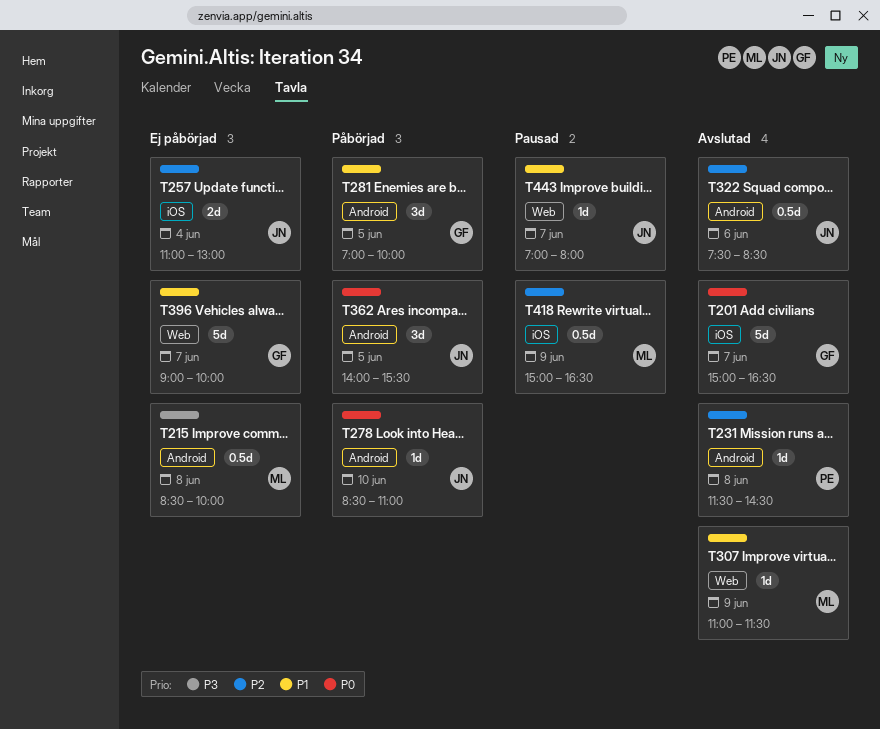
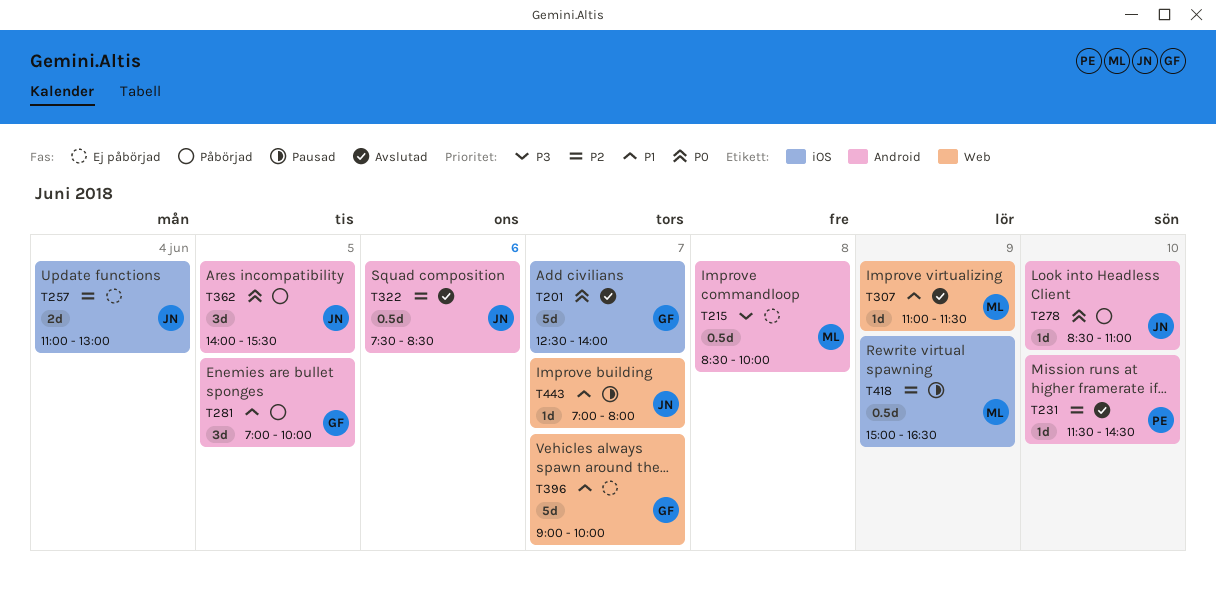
T201, begins: 15:00 -> 12:30
T201, ends: 16:30 -> 14:00
T231, day: Jun 8 -> Jun 10

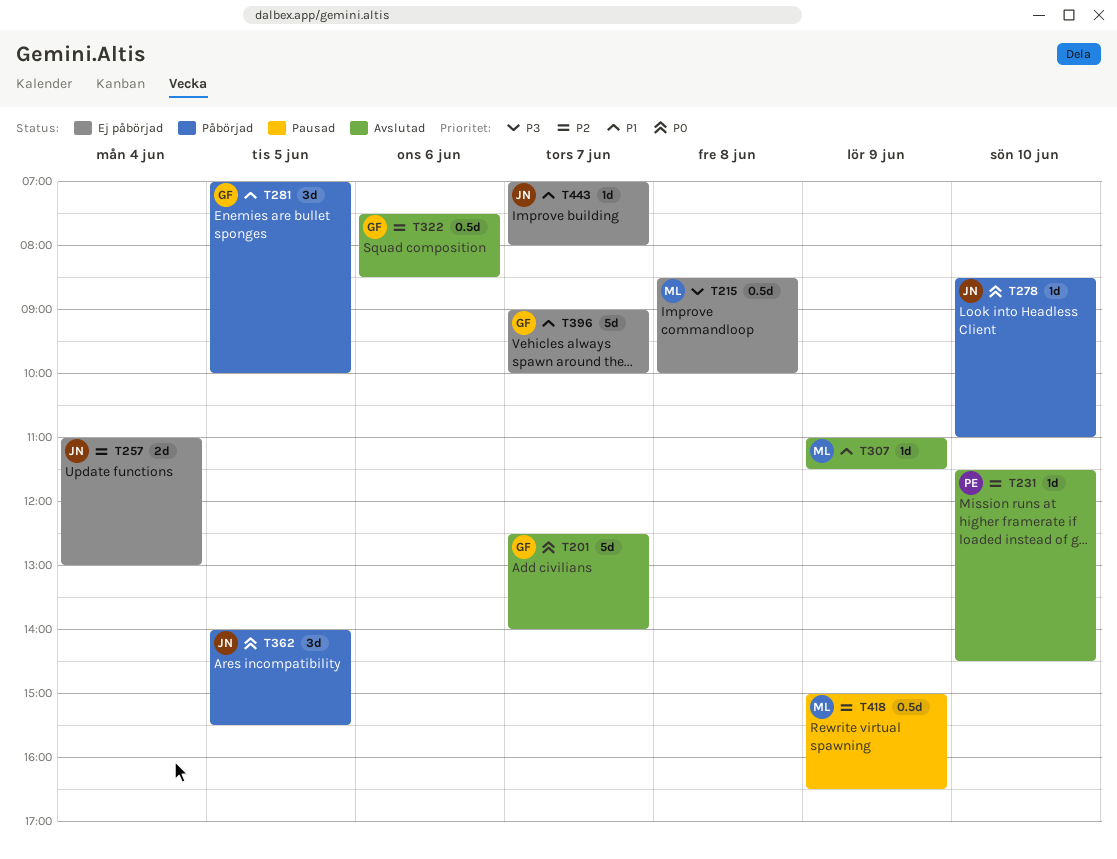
T322, owner: JN -> GF
T443, status: Pausad -> Ej påbörjad

